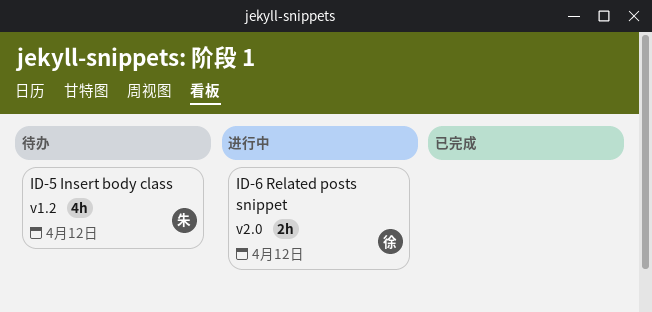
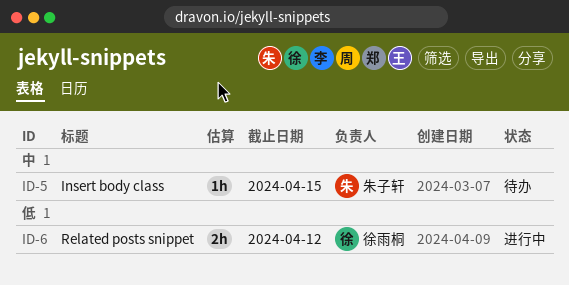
ID-5, estimate: 4h -> 1h
ID-5, due: Apr 12 -> Apr 15

